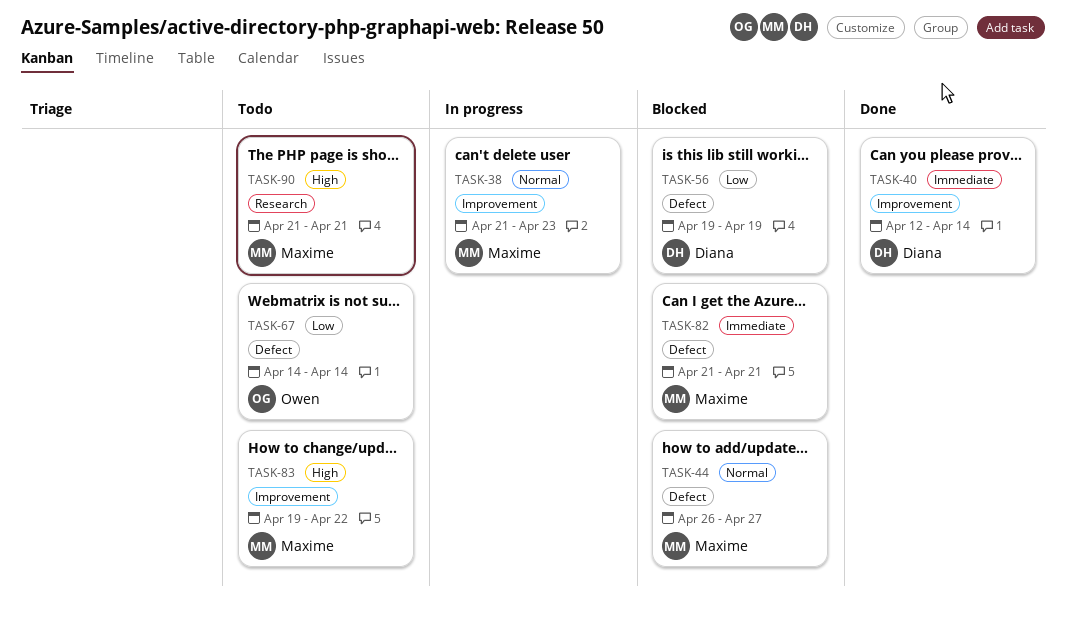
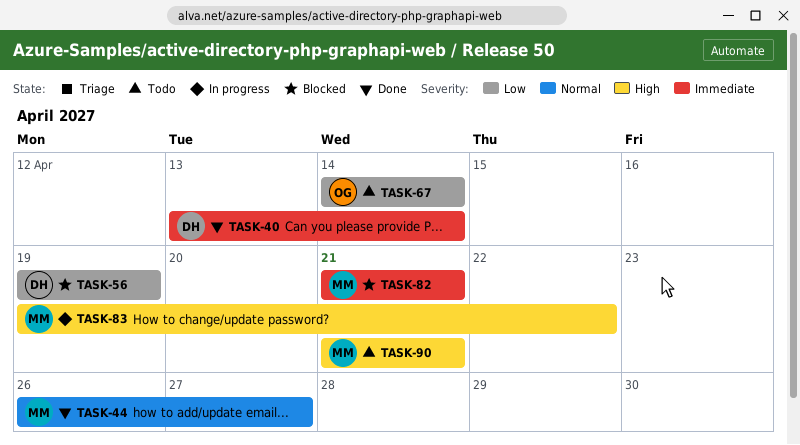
TASK-38: present -> none
TASK-40, start: Apr 12 -> Apr 13
TASK-44, status: Blocked -> Done
TASK-83, status: Todo -> In progress

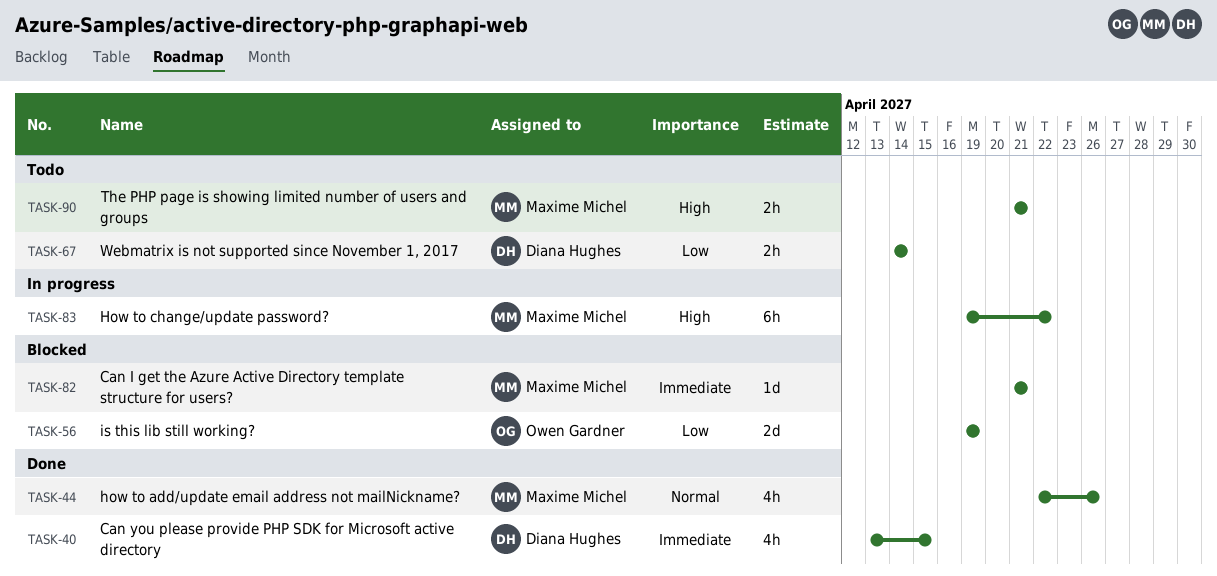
TASK-40, due: Apr 14 -> Apr 15
TASK-44, start: Apr 26 -> Apr 22
TASK-44, due: Apr 27 -> Apr 26
TASK-56, owner: Diana Hughes -> Owen Gardner
TASK-67, owner: Owen Gardner -> Diana Hughes

